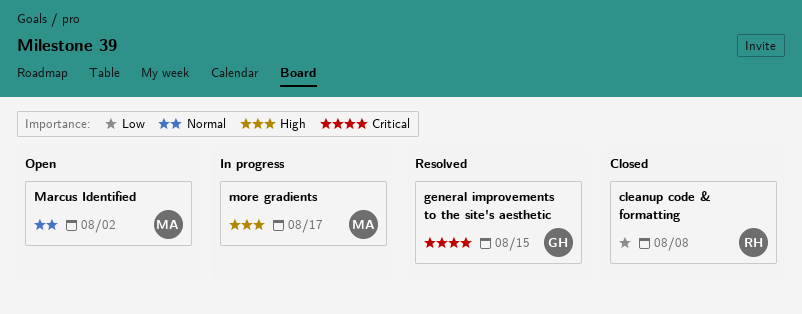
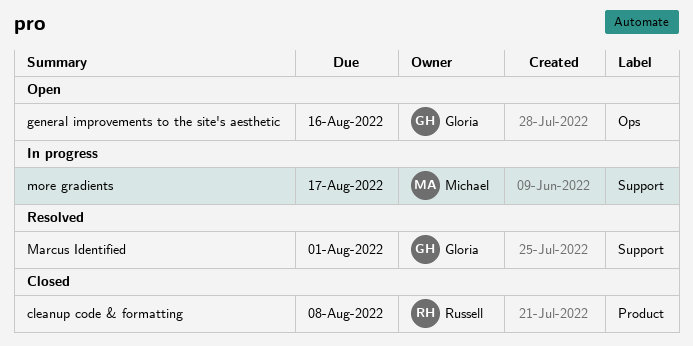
general improvements to the site's aesthetic, status: Resolved -> Open
general improvements to the site's aesthetic, due: Aug 15 -> Aug 16
Marcus Identified, status: Open -> Resolved
Marcus Identified, owner: Michael -> Gloria
Marcus Identified, due: Aug 2 -> Aug 1

